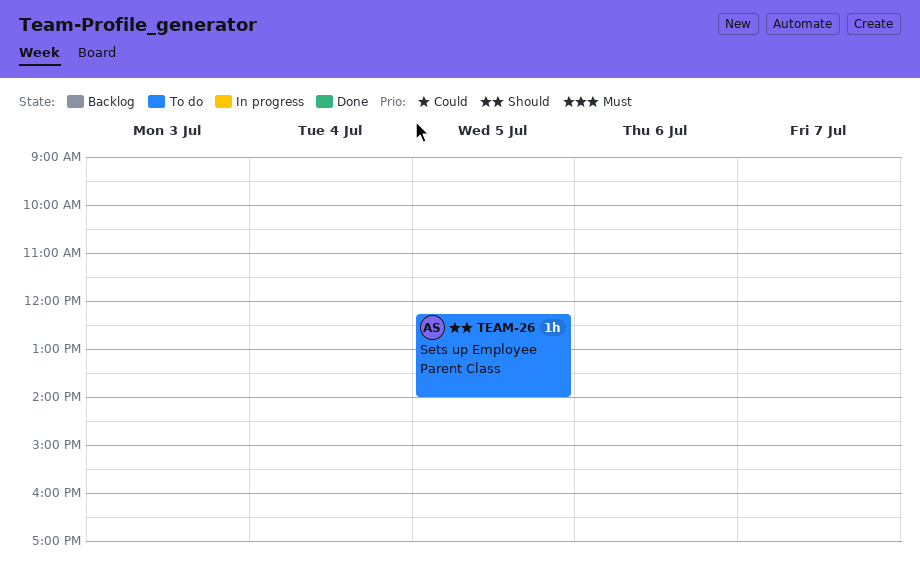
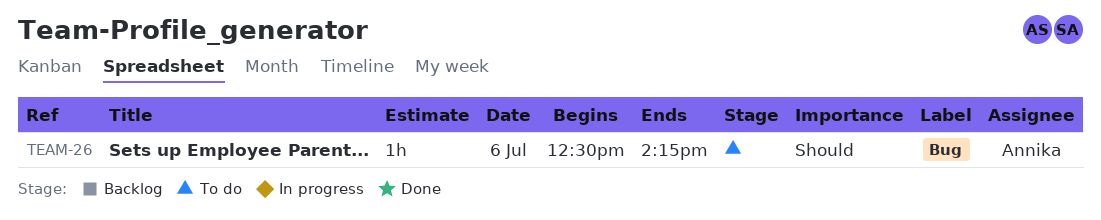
TEAM-26, day: Jul 5 -> Jul 6
TEAM-26, begins: 12:15 -> 12:30
TEAM-26, ends: 14:00 -> 14:15

